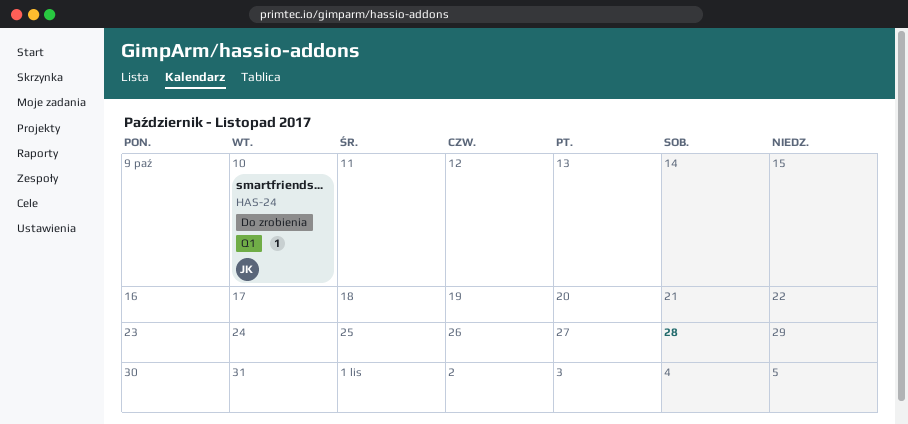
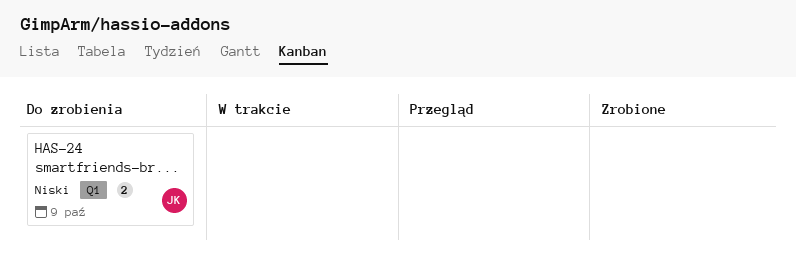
HAS-24, estimate: 1 -> 2
HAS-24, due: Oct 10 -> Oct 9

